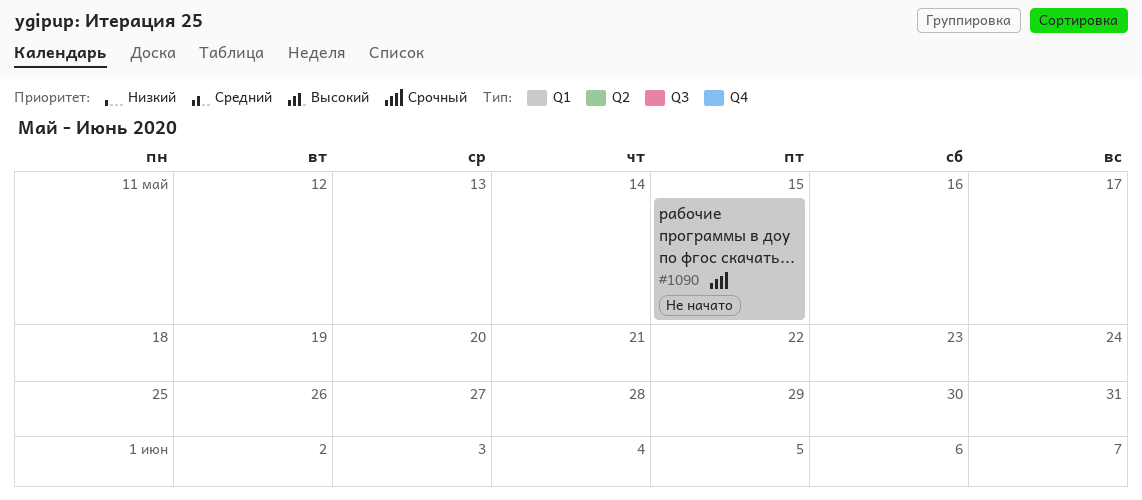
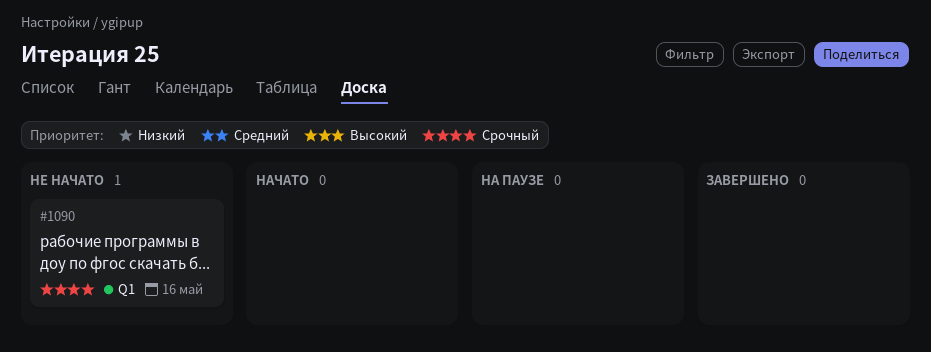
#1090, due: May 15 -> May 16

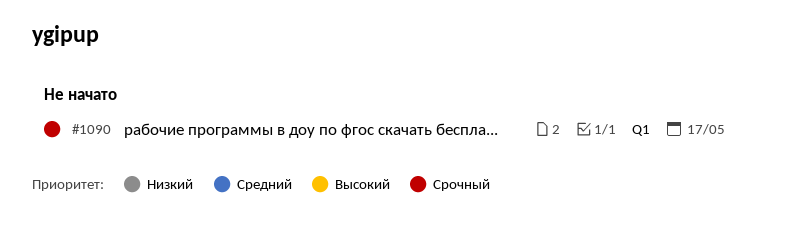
#1090, due: May 16 -> May 17

